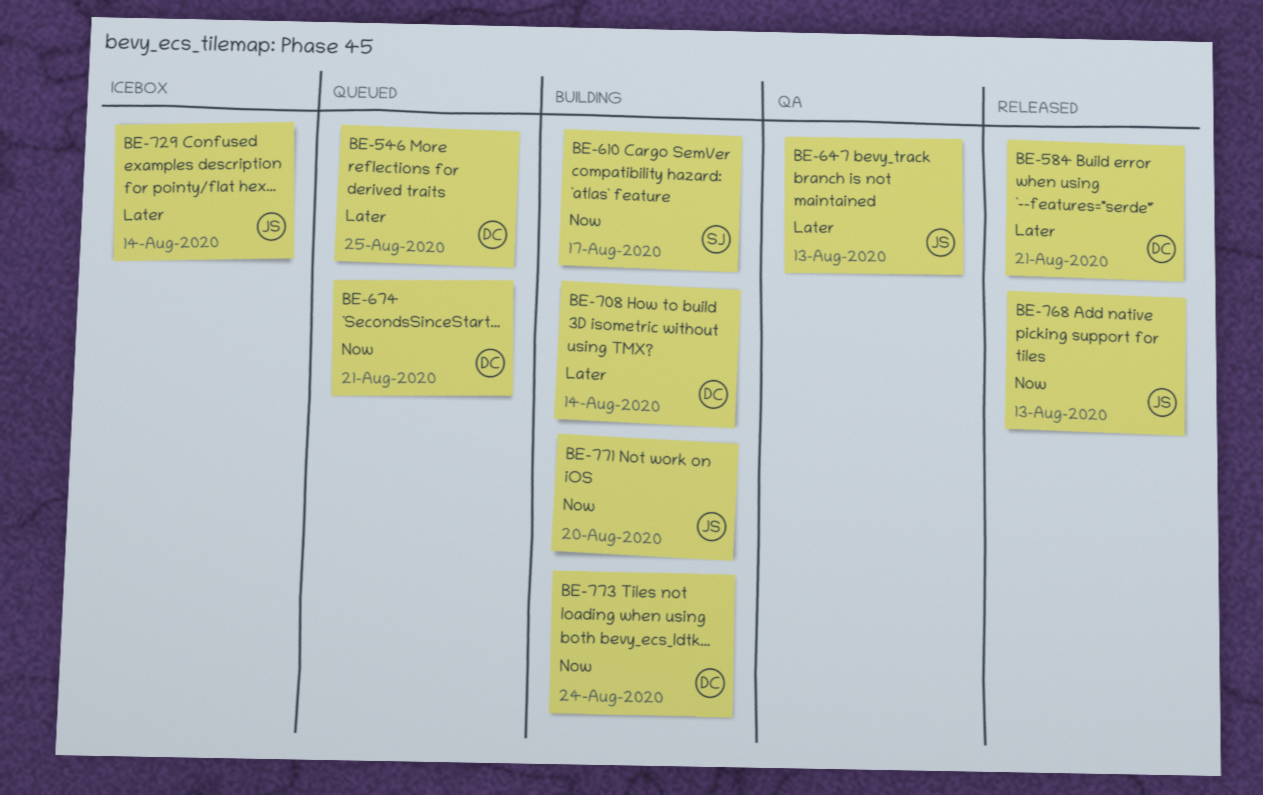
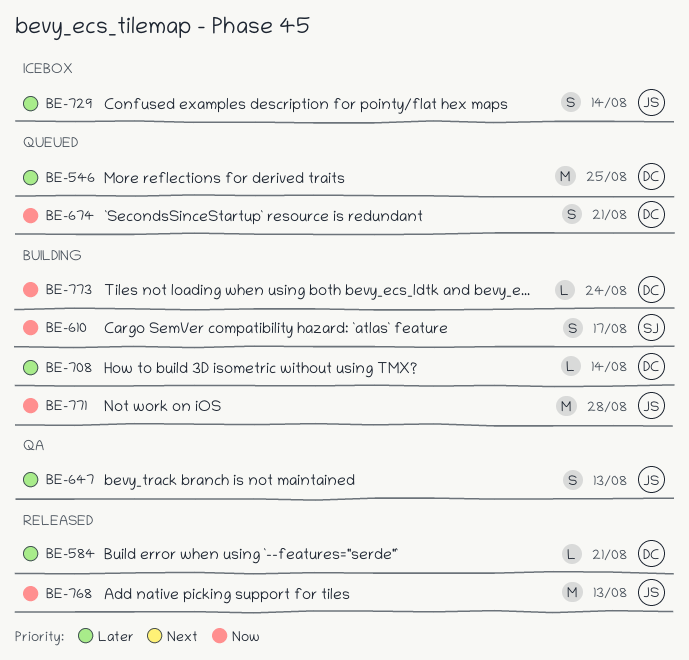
BE-771, due: Aug 20 -> Aug 28

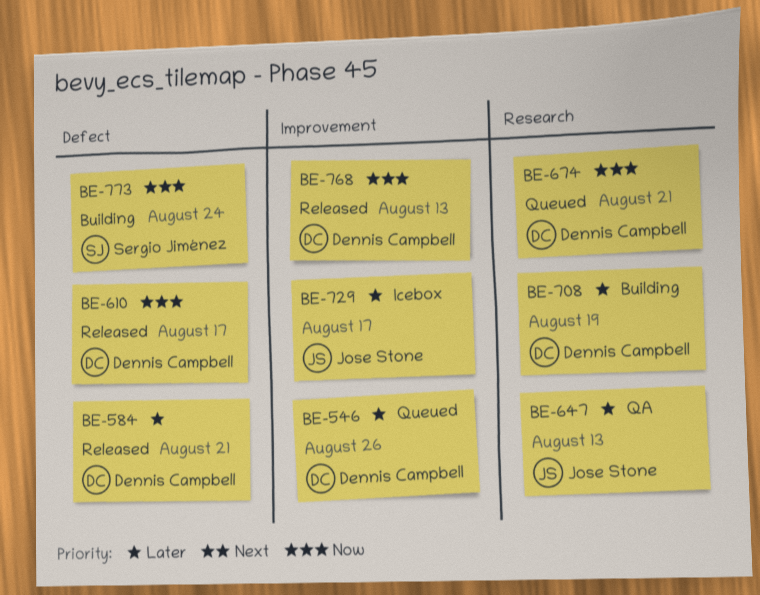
BE-546, due: Aug 25 -> Aug 26
BE-610, status: Building -> Released
BE-610, owner: Sergio Jiménez -> Dennis Campbell
BE-708, due: Aug 14 -> Aug 19
BE-729, due: Aug 14 -> Aug 17
BE-768, owner: Jose Stone -> Dennis Campbell
BE-771: present -> none
BE-773, owner: Dennis Campbell -> Sergio Jiménez

